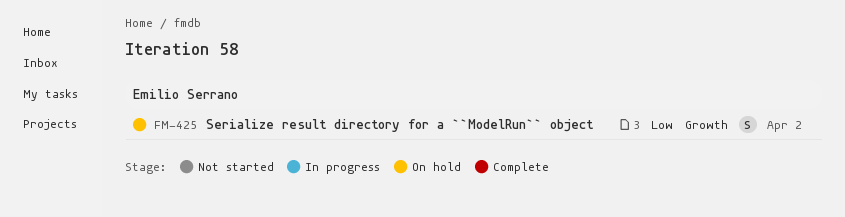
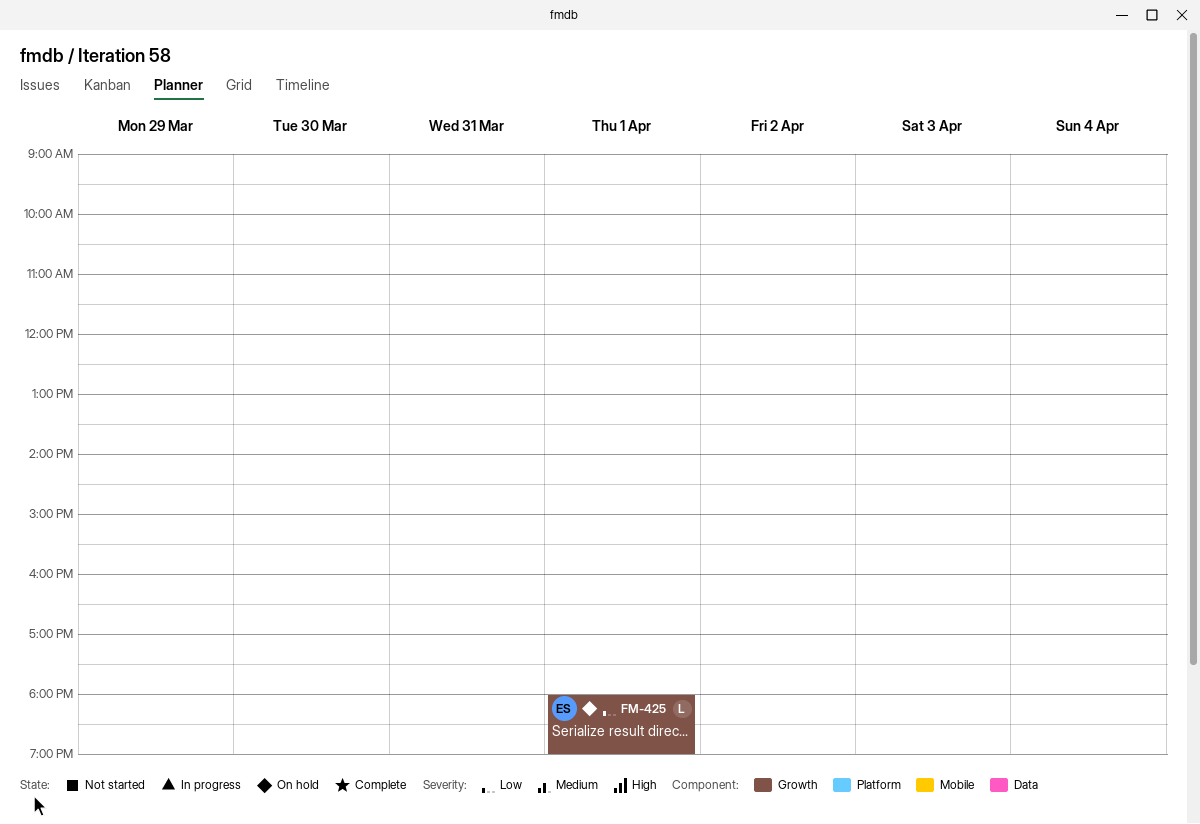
FM-425, estimate: S -> L
FM-425, day: Apr 2 -> Apr 1

